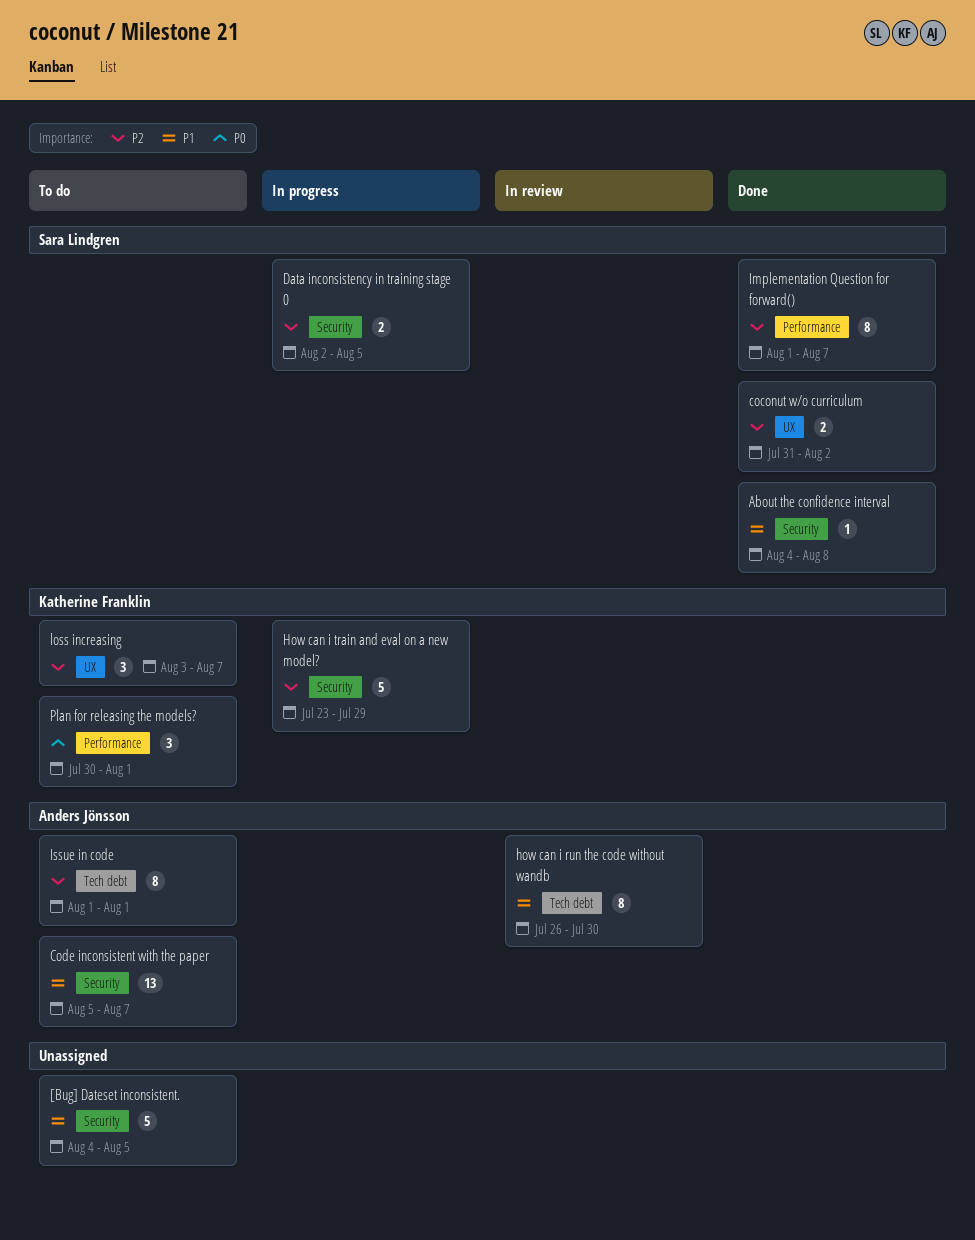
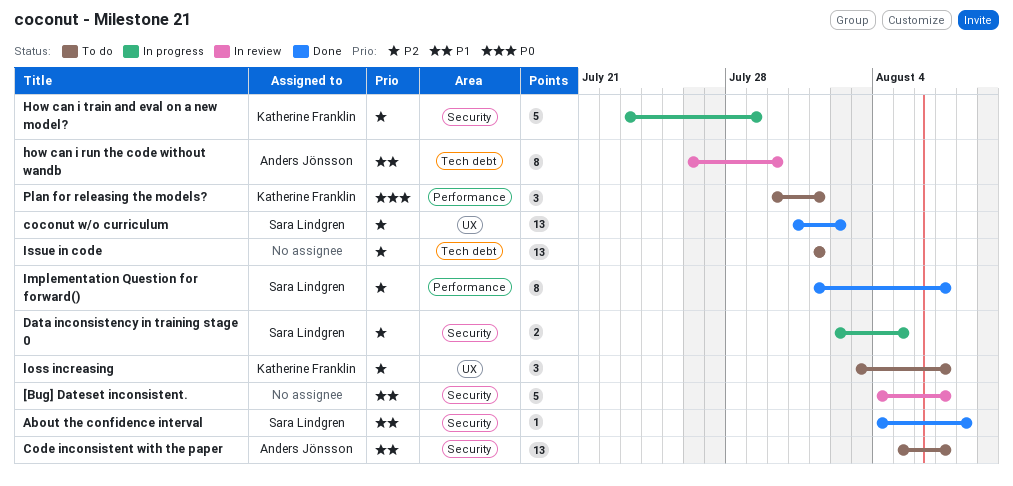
[Bug] Dateset inconsistent., status: To do -> In review
[Bug] Dateset inconsistent., due: Aug 5 -> Aug 7
coconut w/o curriculum, estimate: 2 -> 13
Issue in code, owner: Anders Jönsson -> none
Issue in code, estimate: 8 -> 13

